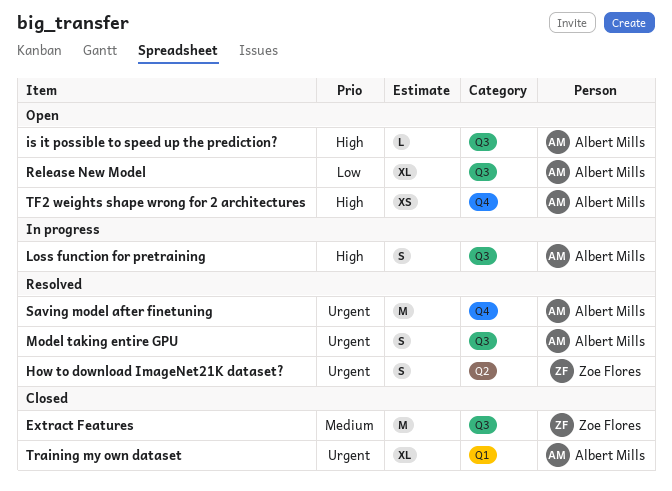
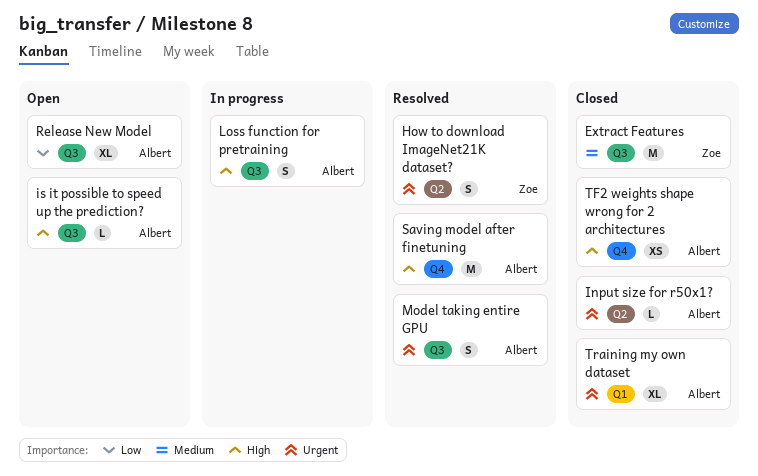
Input size for r50x1?: none -> present
Saving model after finetuning, priority: Urgent -> High
TF2 weights shape wrong for 2 architectures, status: Open -> Closed

